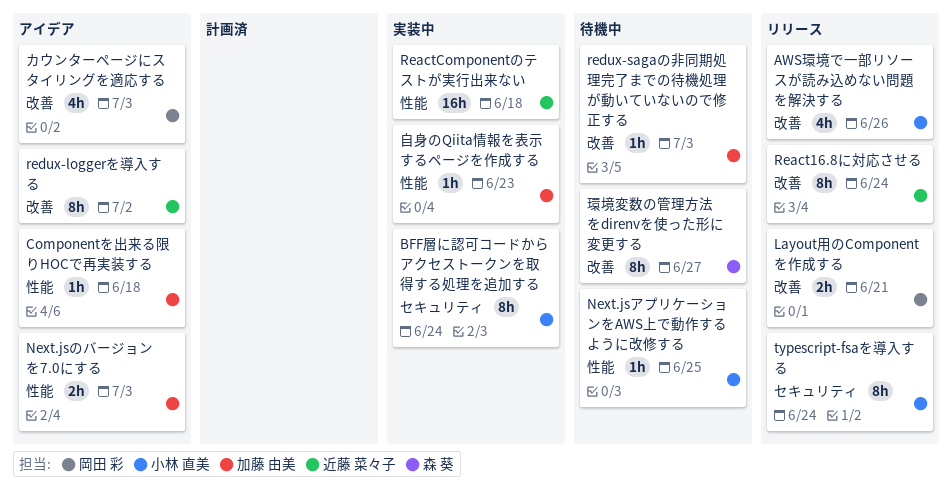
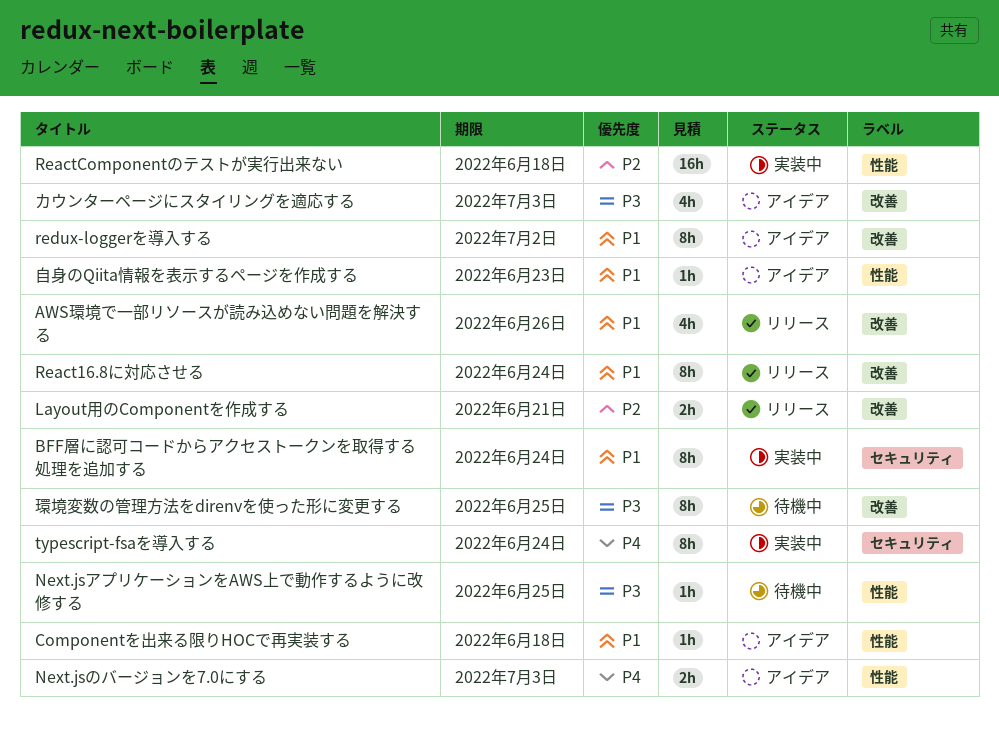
redux-sagaの非同期処理完了までの待機処理が動いていないので修正する: present -> none
typescript-fsaを導入する, status: リリース -> 実装中
環境変数の管理方法をdirenvを使った形に変更する, due: Jun 27 -> Jun 25
自身のQiita情報を表示するページを作成する, status: 実装中 -> アイデア

